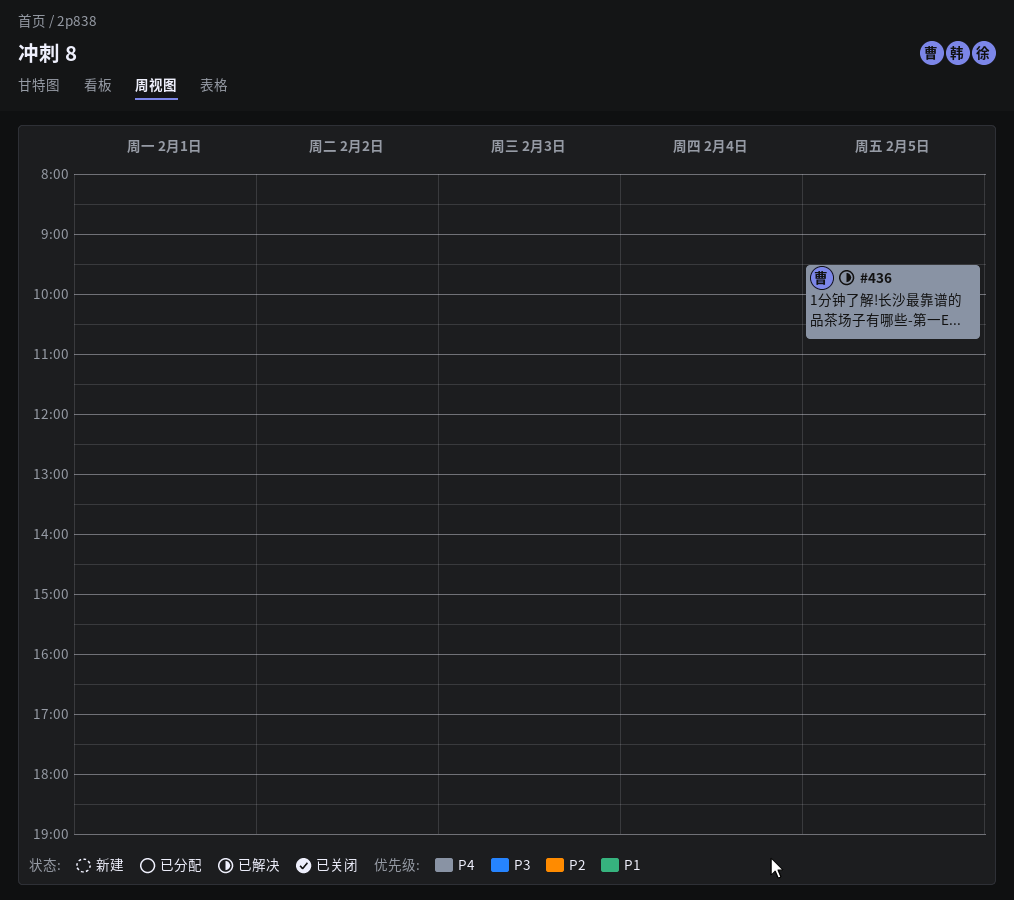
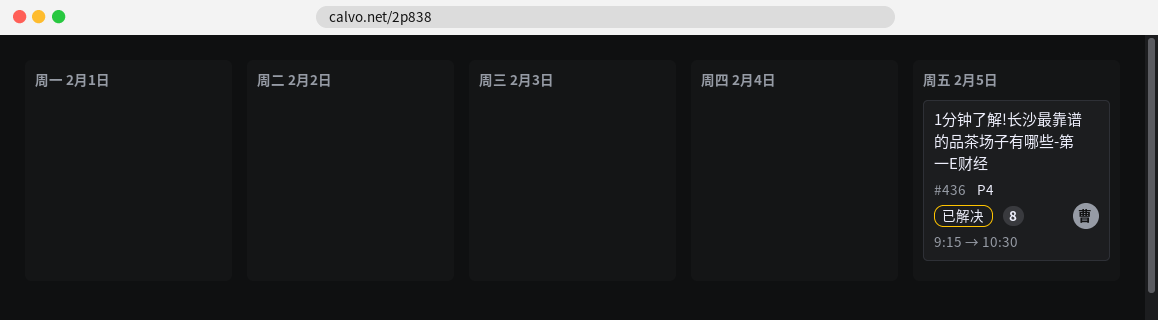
#436, begins: 09:30 -> 09:15
#436, ends: 10:45 -> 10:30

